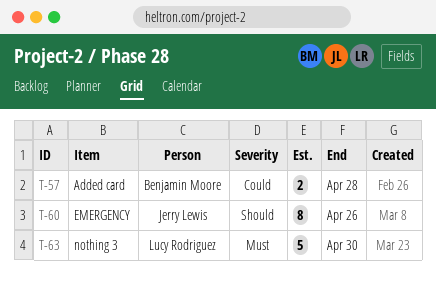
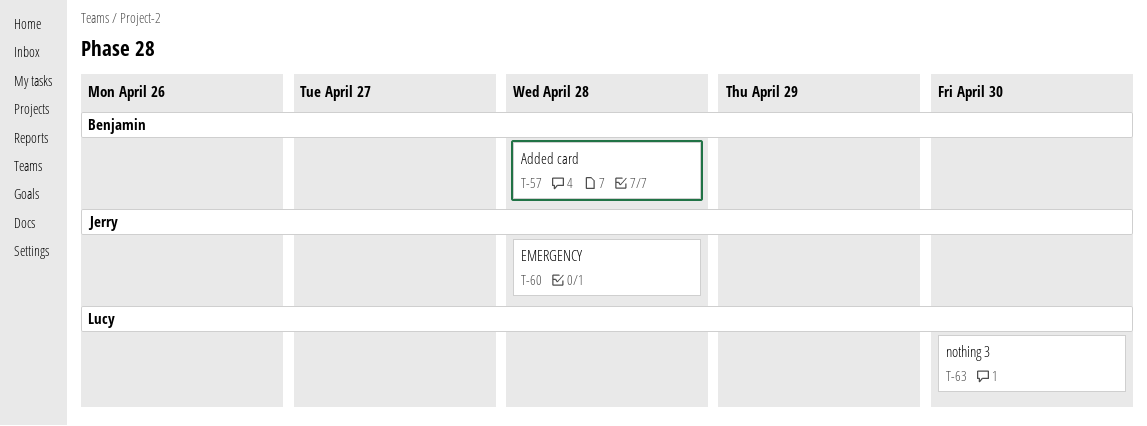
T-60, due: Apr 26 -> Apr 28

